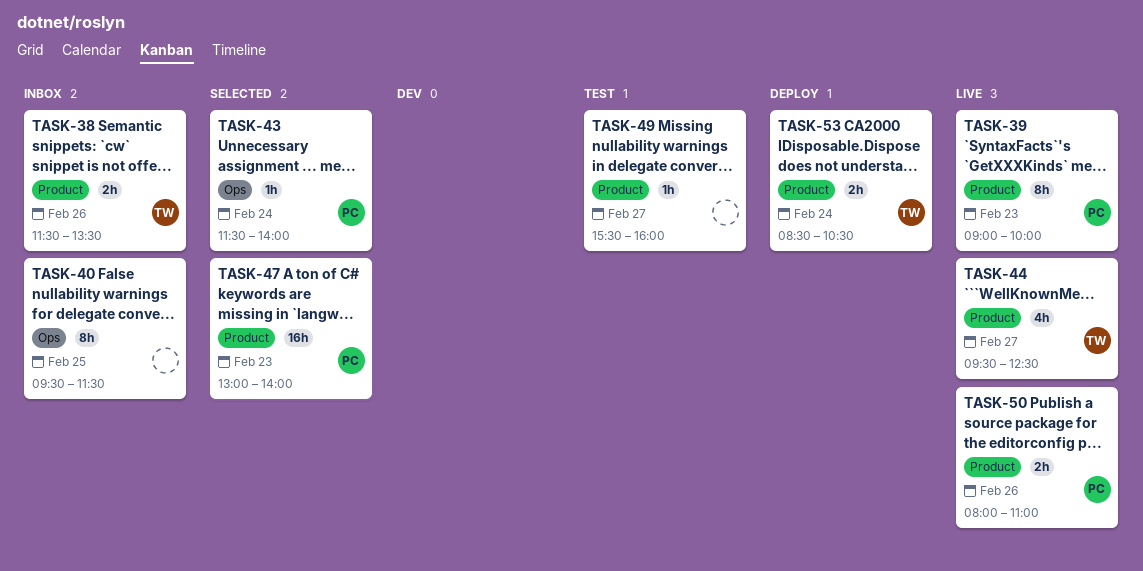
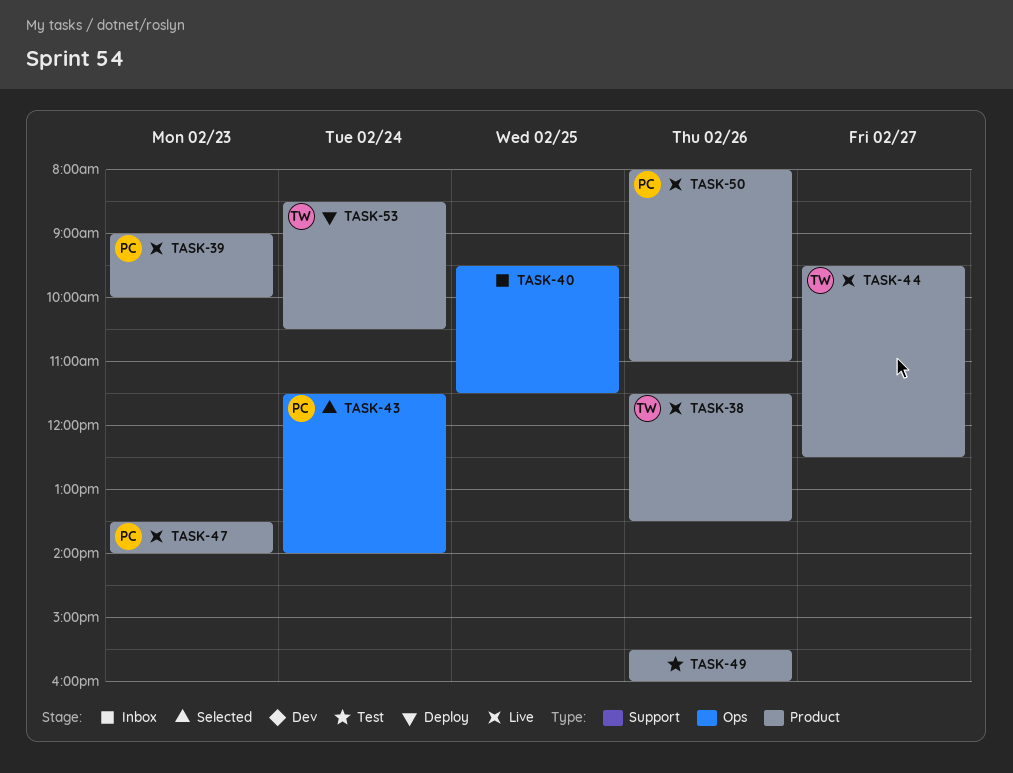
TASK-38, status: Inbox -> Live
TASK-47, status: Selected -> Live
TASK-47, begins: 13:00 -> 13:30
TASK-49, day: Feb 27 -> Feb 26

